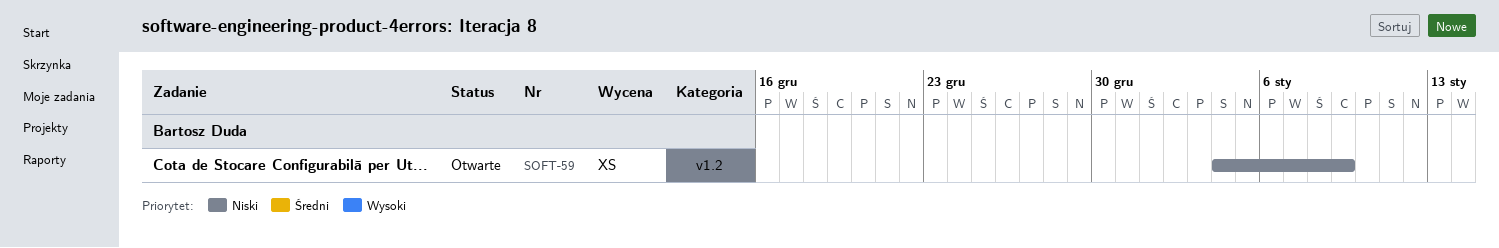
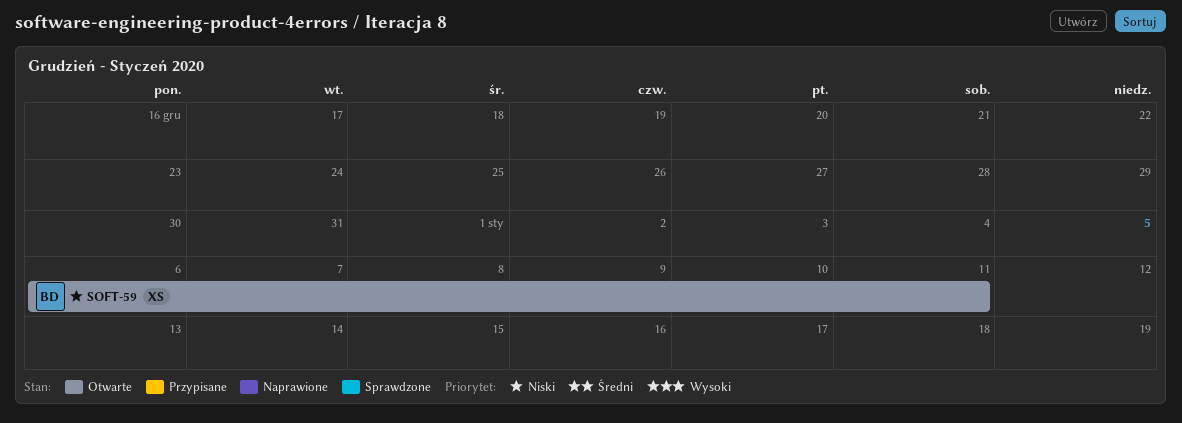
SOFT-59, start: Jan 4 -> Jan 6
SOFT-59, due: Jan 9 -> Jan 11

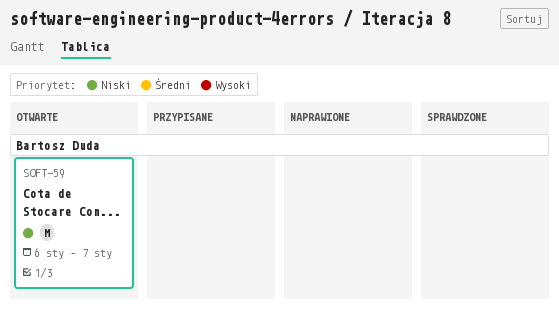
SOFT-59, estimate: XS -> M
SOFT-59, due: Jan 11 -> Jan 7

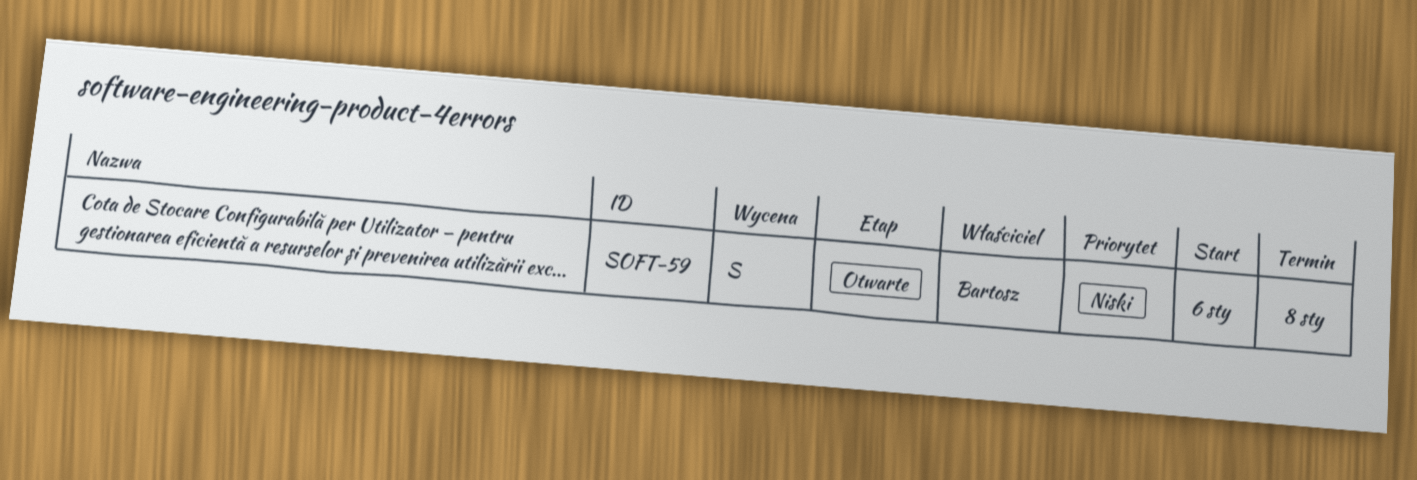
SOFT-59, estimate: M -> S
SOFT-59, due: Jan 7 -> Jan 8

